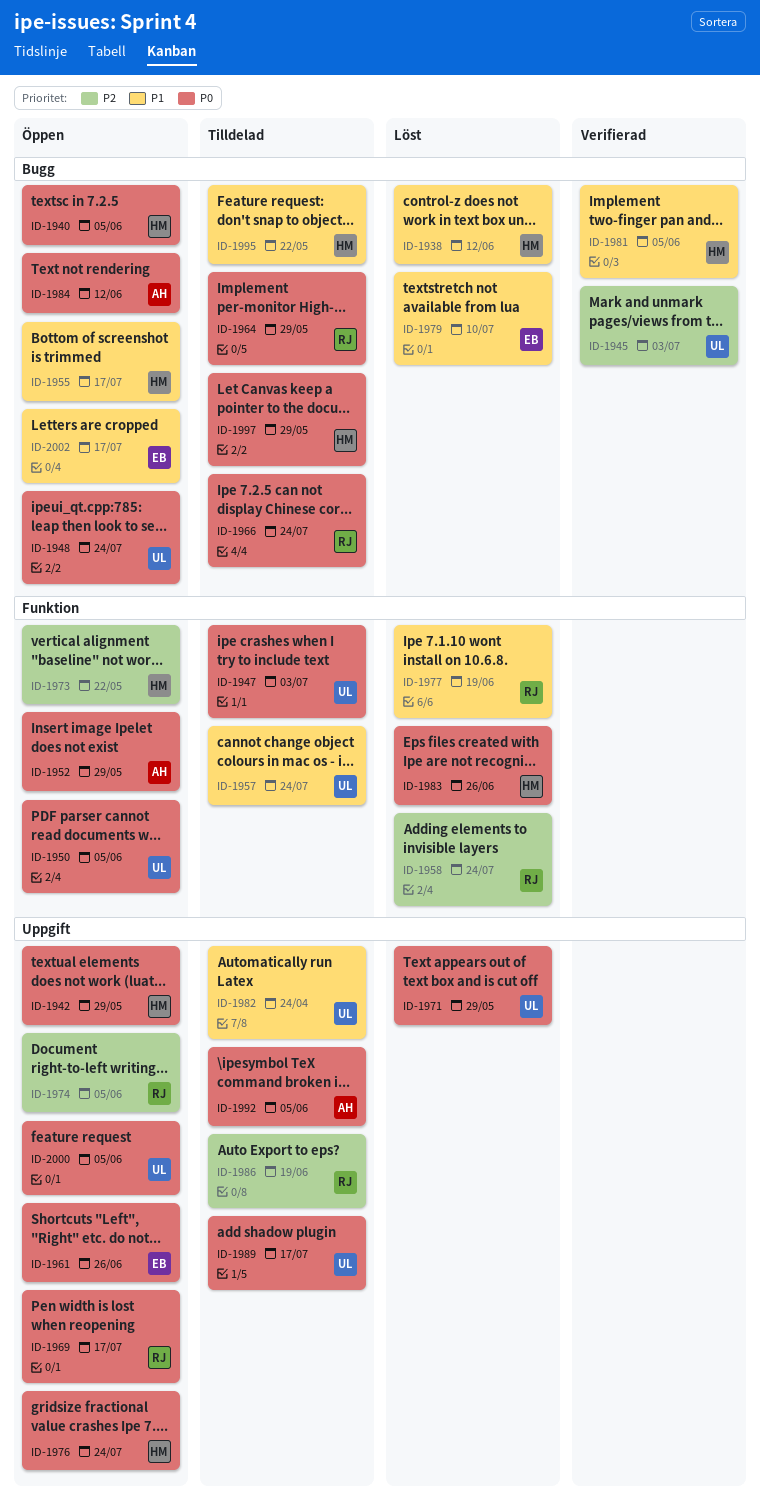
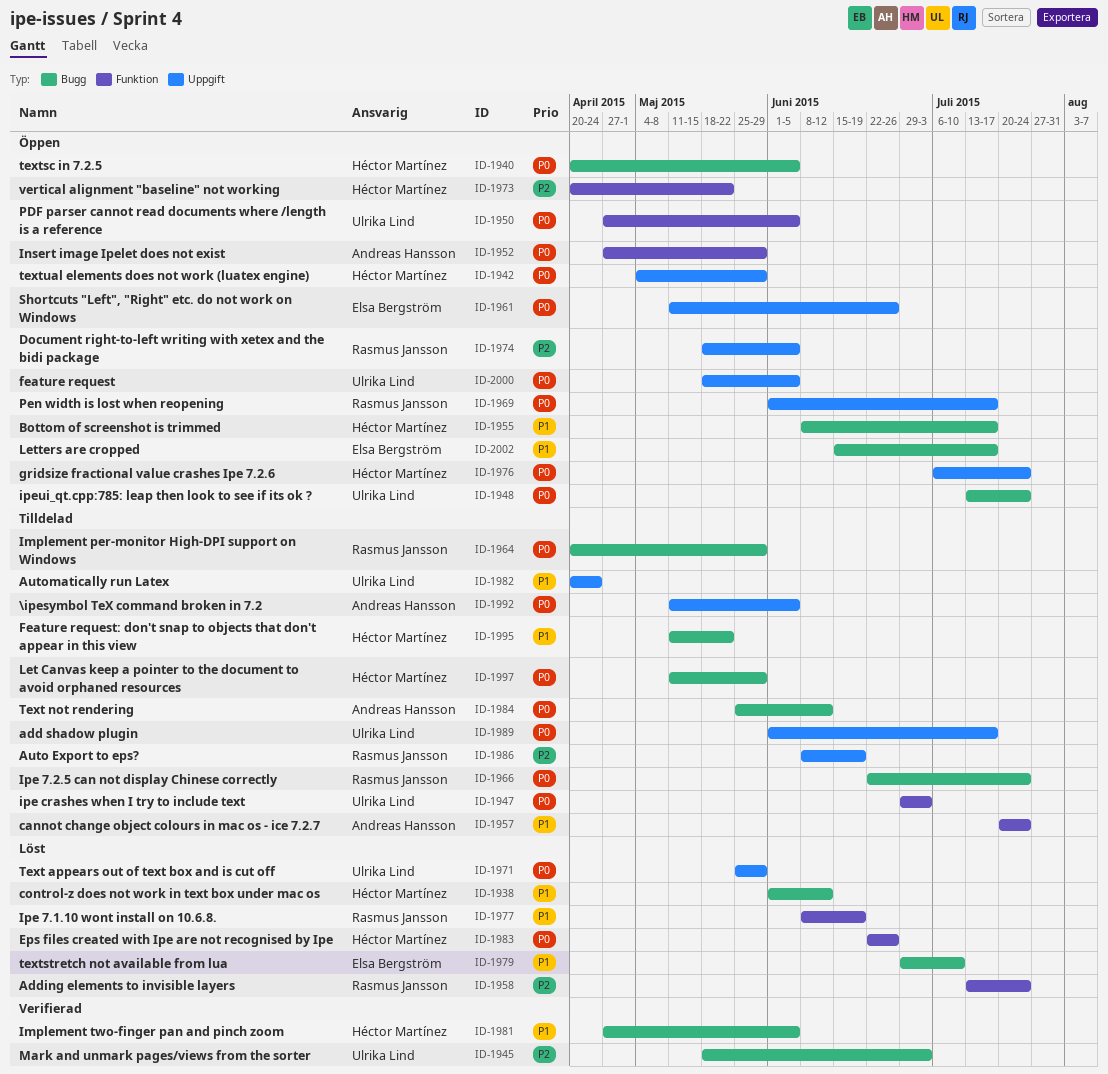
ID-1957, owner: Ulrika Lind -> Andreas Hansson
ID-1984, status: Öppen -> Tilldelad

